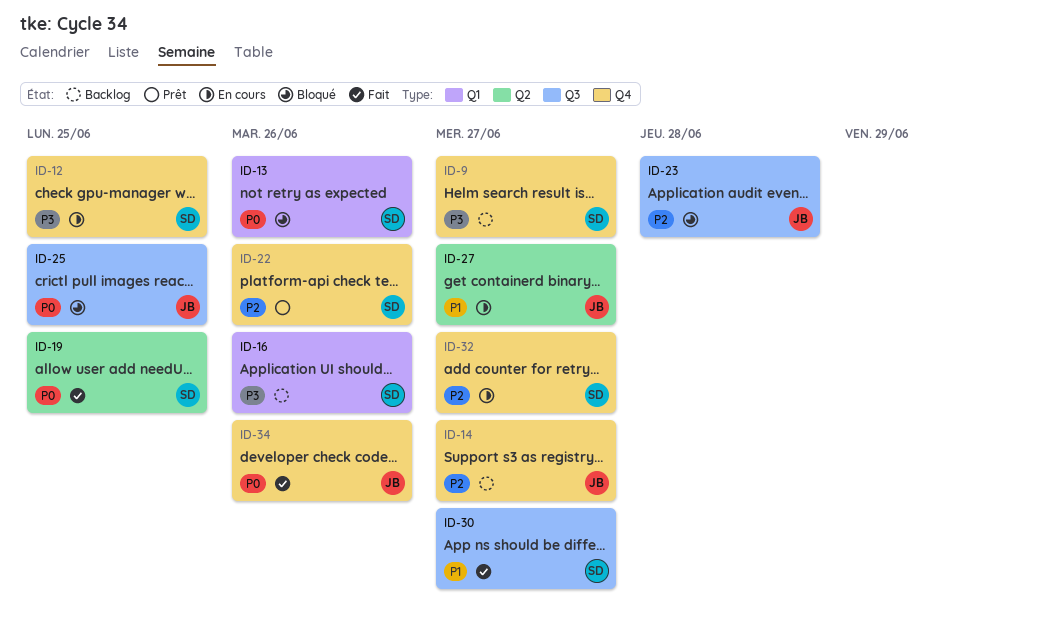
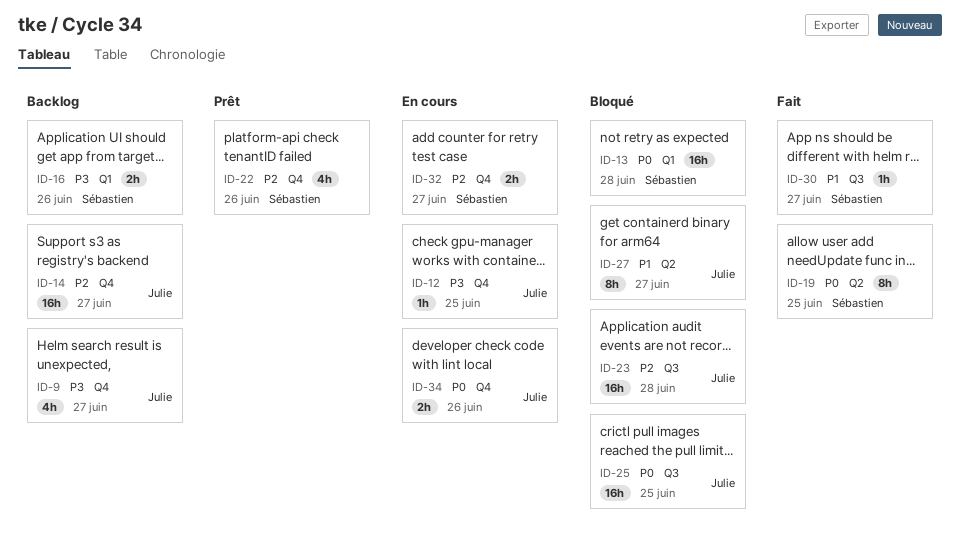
ID-9, owner: Sébastien -> Julie
ID-12, owner: Sébastien -> Julie
ID-13, due: Jun 26 -> Jun 28
ID-27, status: En cours -> Bloqué
ID-34, status: Fait -> En cours

